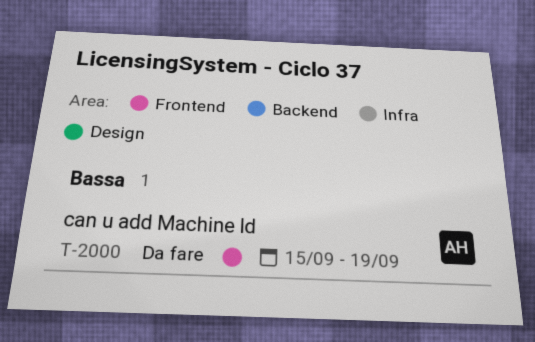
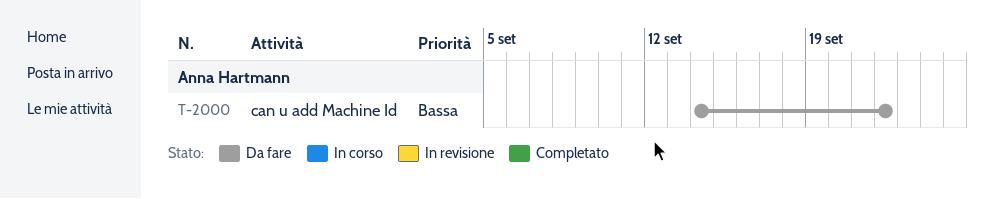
T-2000, start: Sep 15 -> Sep 14
T-2000, due: Sep 19 -> Sep 22

